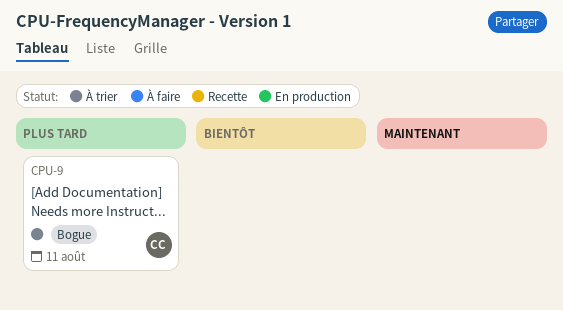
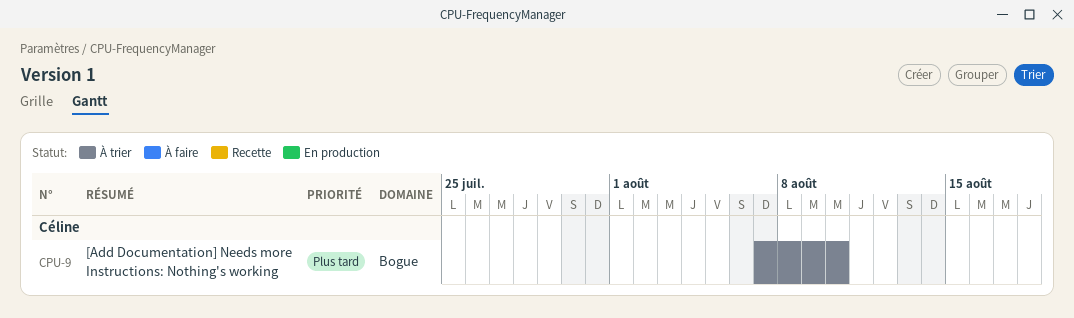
CPU-9, due: Aug 11 -> Aug 10

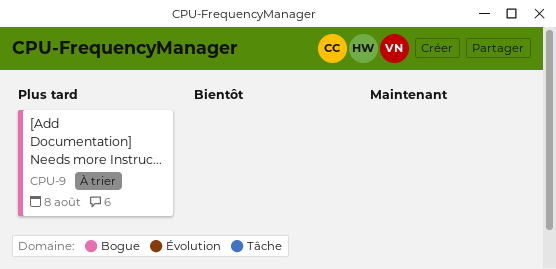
CPU-9, due: Aug 10 -> Aug 8

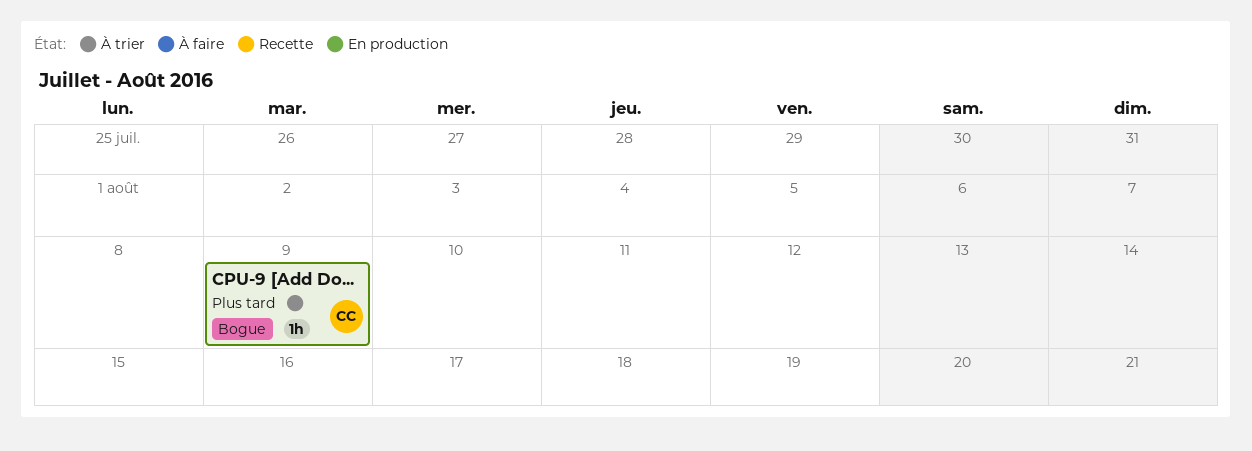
CPU-9, due: Aug 8 -> Aug 9

